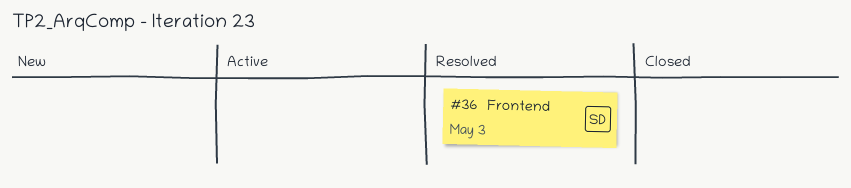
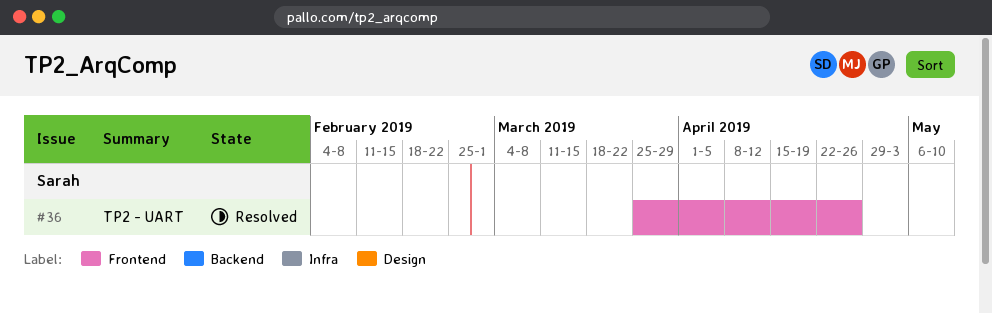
#36, due: May 3 -> Apr 26

